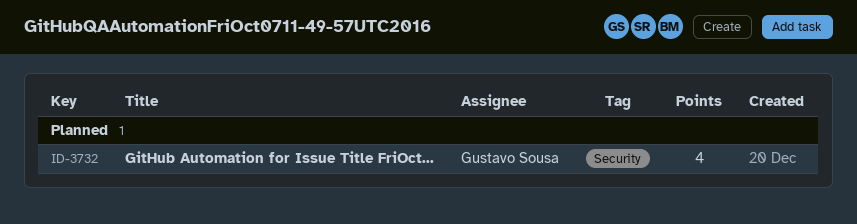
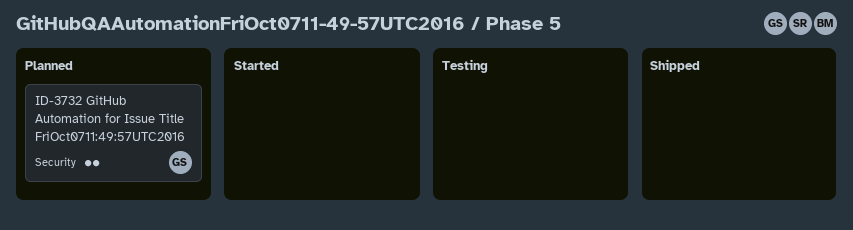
ID-3732, estimate: 4 -> 2

